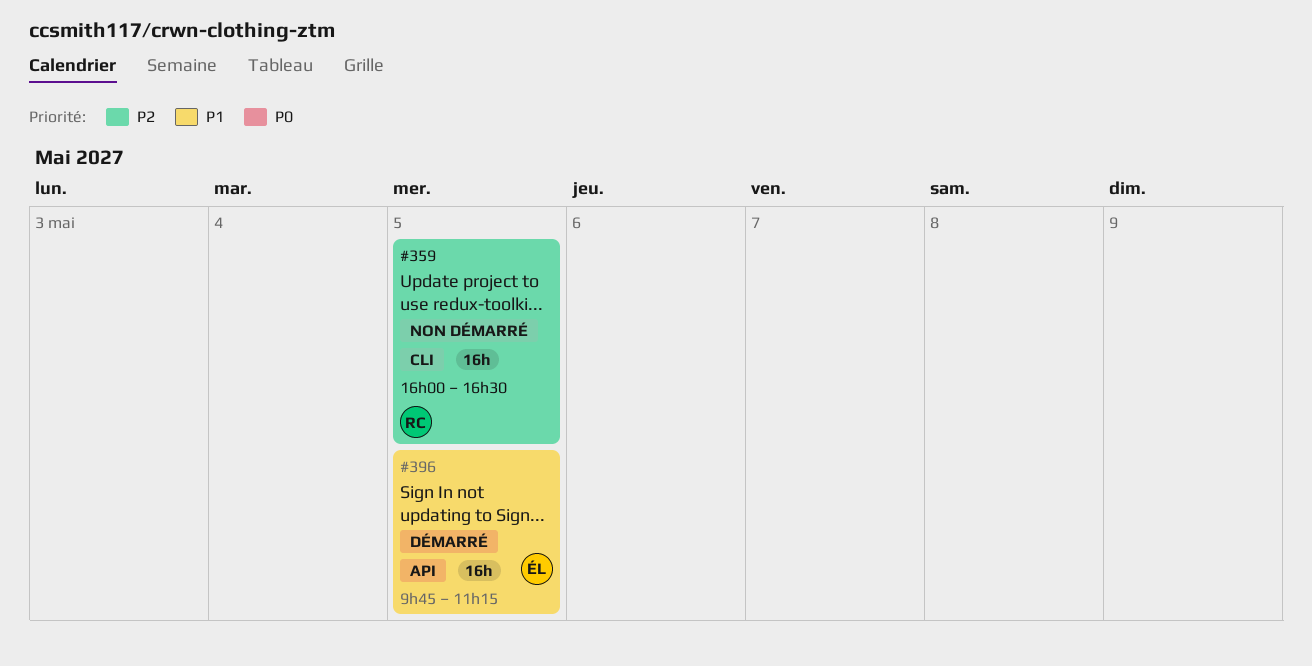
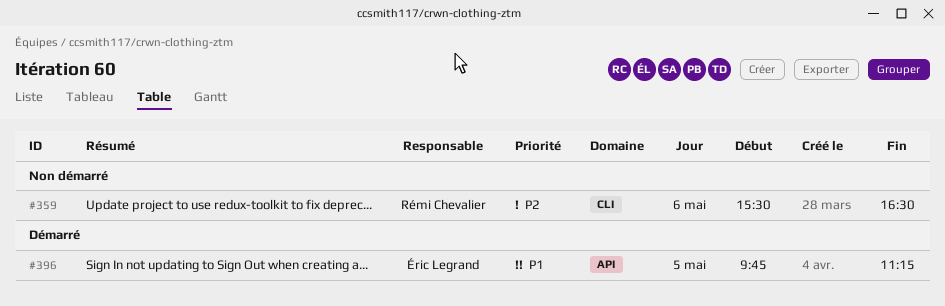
#359, day: May 5 -> May 6
#359, begins: 16:00 -> 15:30

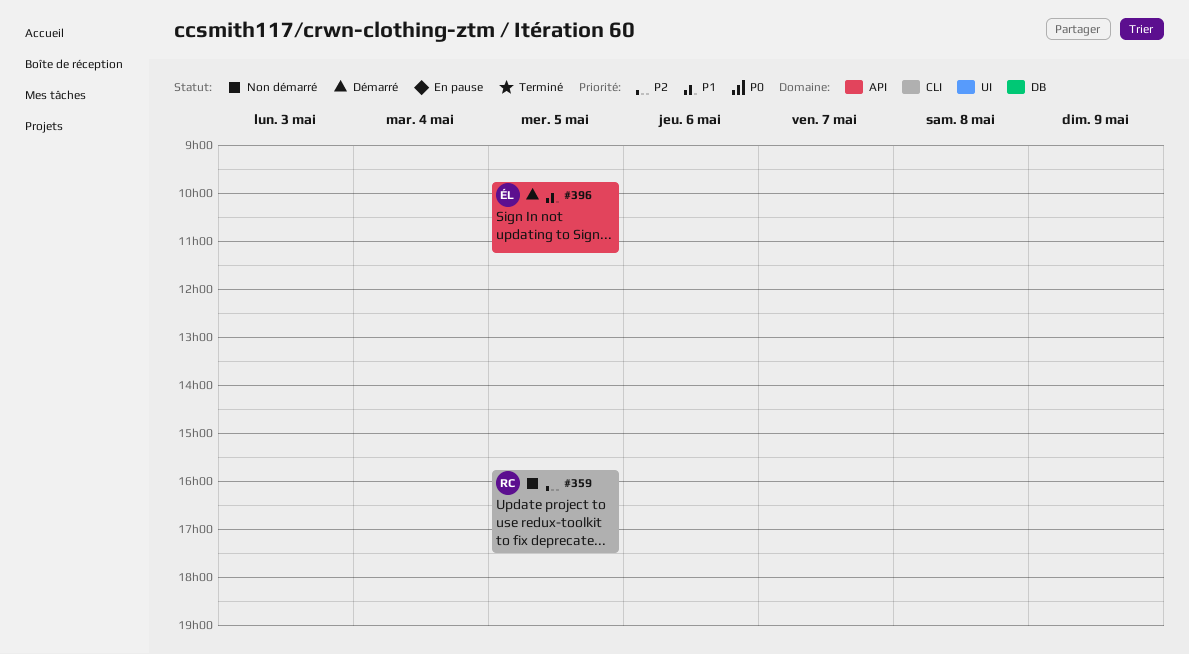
#359, day: May 6 -> May 5
#359, begins: 15:30 -> 15:45
#359, ends: 16:30 -> 17:30

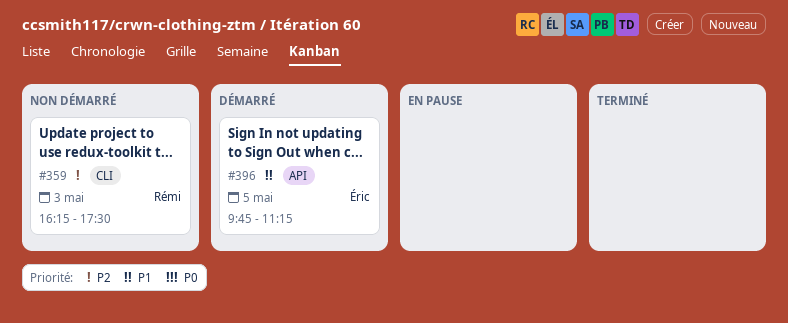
#359, day: May 5 -> May 3
#359, begins: 15:45 -> 16:15

